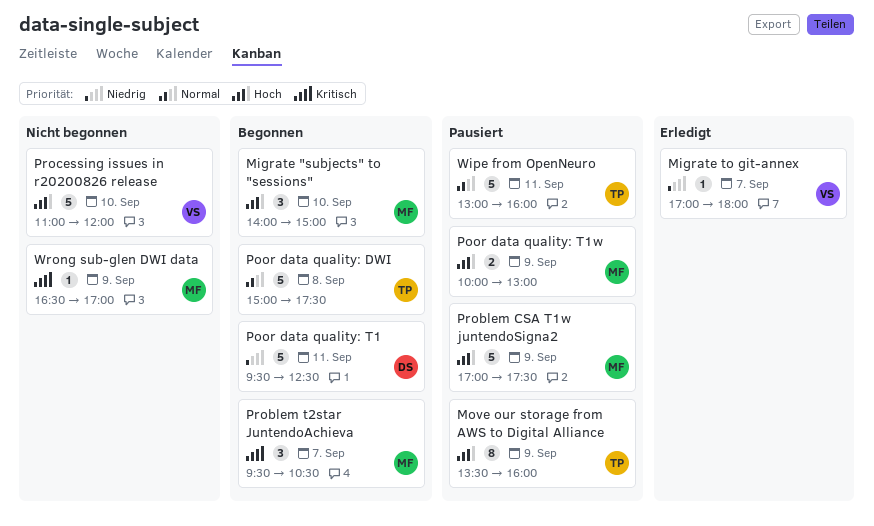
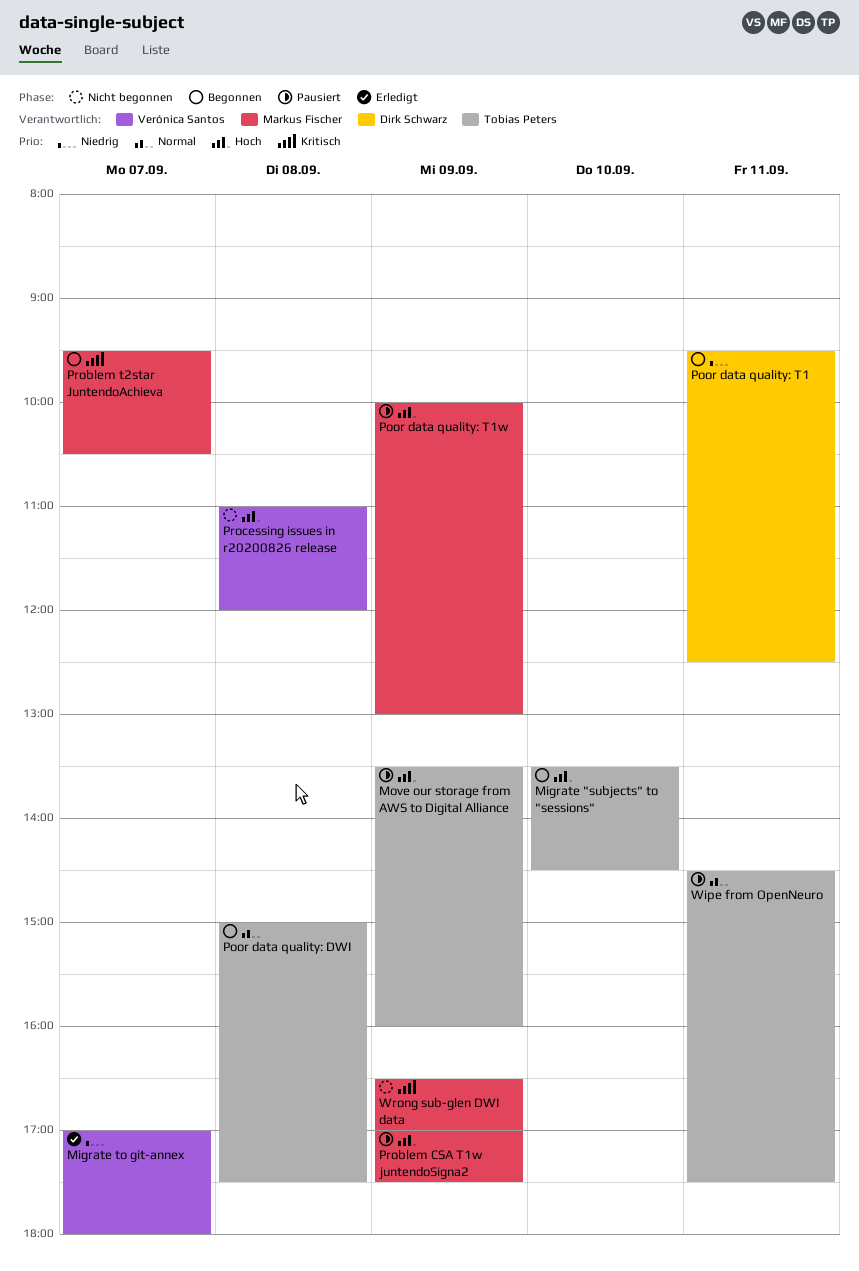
Migrate "subjects" to "sessions", owner: Markus Fischer -> Tobias Peters
Migrate "subjects" to "sessions", begins: 14:00 -> 13:30
Migrate "subjects" to "sessions", ends: 15:00 -> 14:30
Processing issues in r20200826 release, day: Sep 10 -> Sep 8
Wipe from OpenNeuro, begins: 13:00 -> 14:30
Wipe from OpenNeuro, ends: 16:00 -> 17:30

